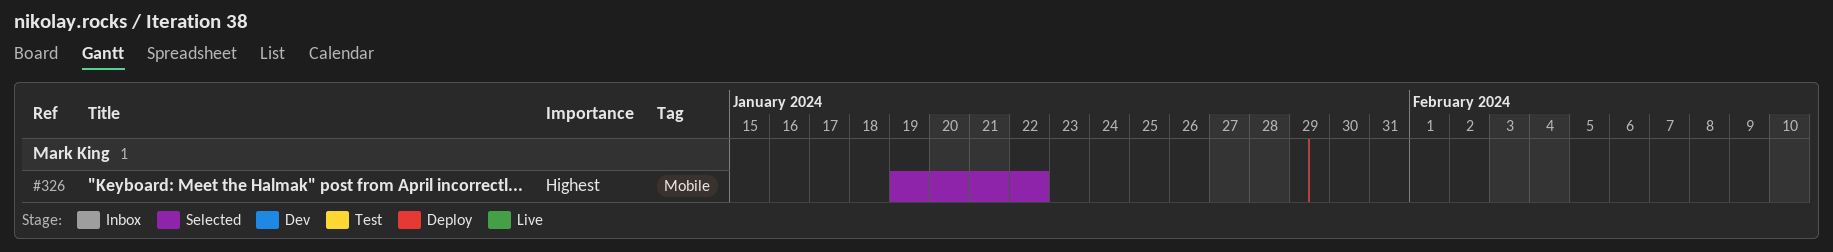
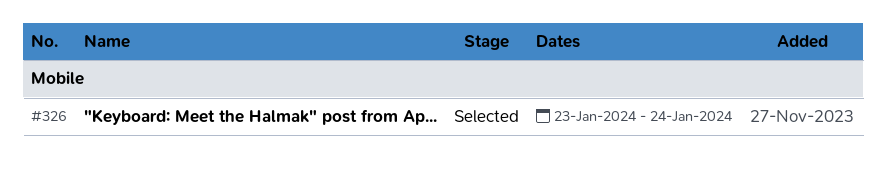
#326, start: Jan 19 -> Jan 23
#326, due: Jan 22 -> Jan 24

